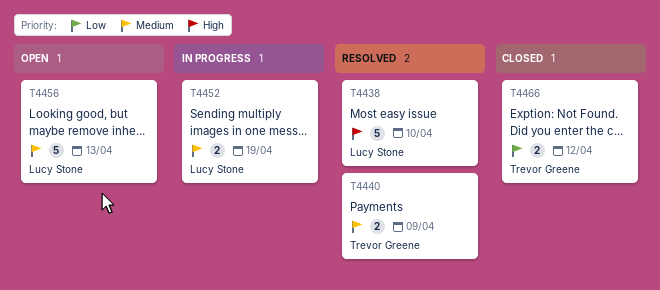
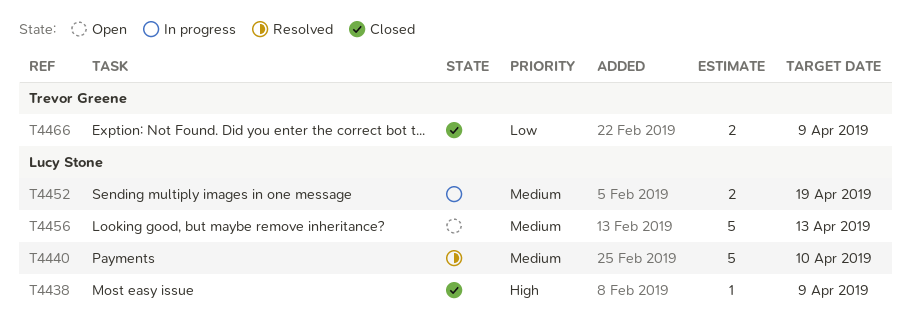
T4438, status: Resolved -> Closed
T4438, estimate: 5 -> 1
T4438, due: Apr 10 -> Apr 9
T4440, owner: Trevor Greene -> Lucy Stone
T4440, estimate: 2 -> 5
T4440, due: Apr 9 -> Apr 10
T4466, due: Apr 12 -> Apr 9

